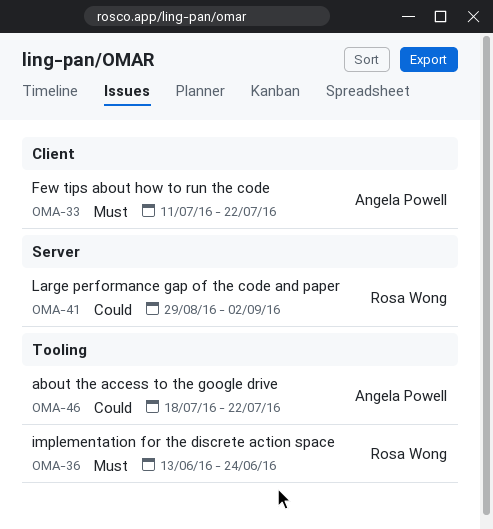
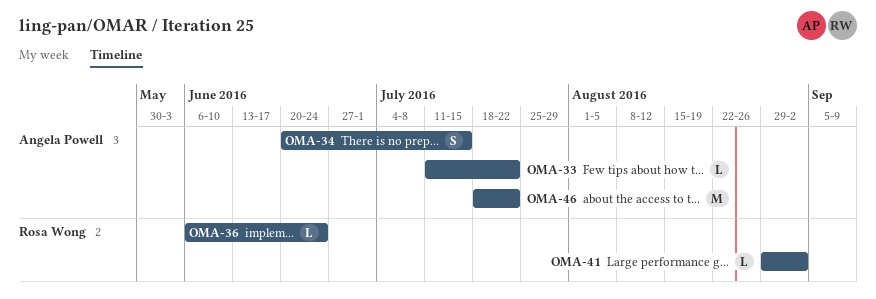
OMA-34: none -> present
OMA-36, start: Jun 13 -> Jun 6

